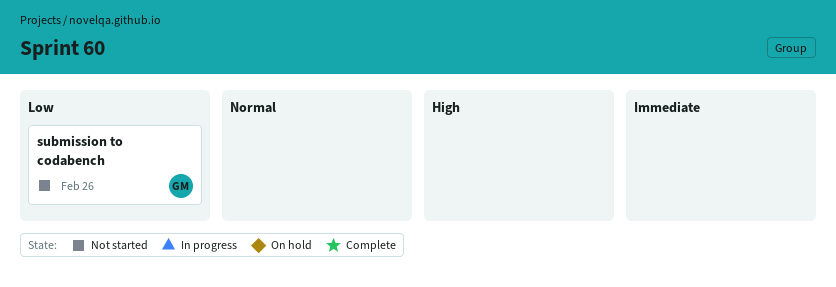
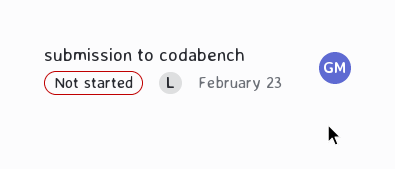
submission to codabench, due: Feb 26 -> Feb 23

